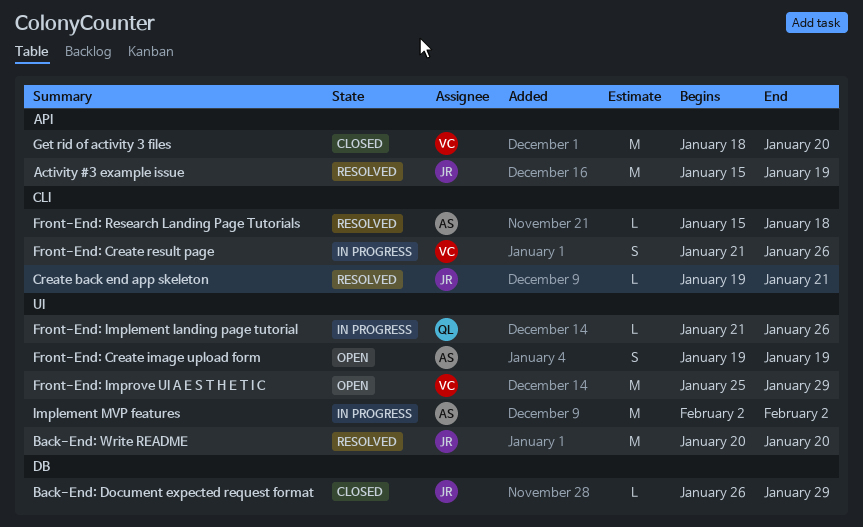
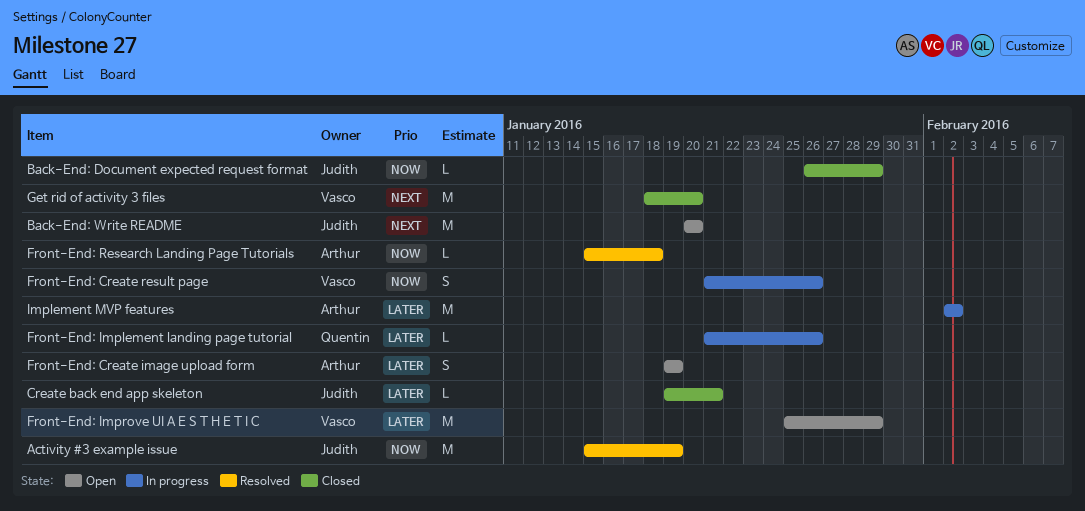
Back-End: Write README, status: Resolved -> Open
Create back end app skeleton, status: Resolved -> Closed

